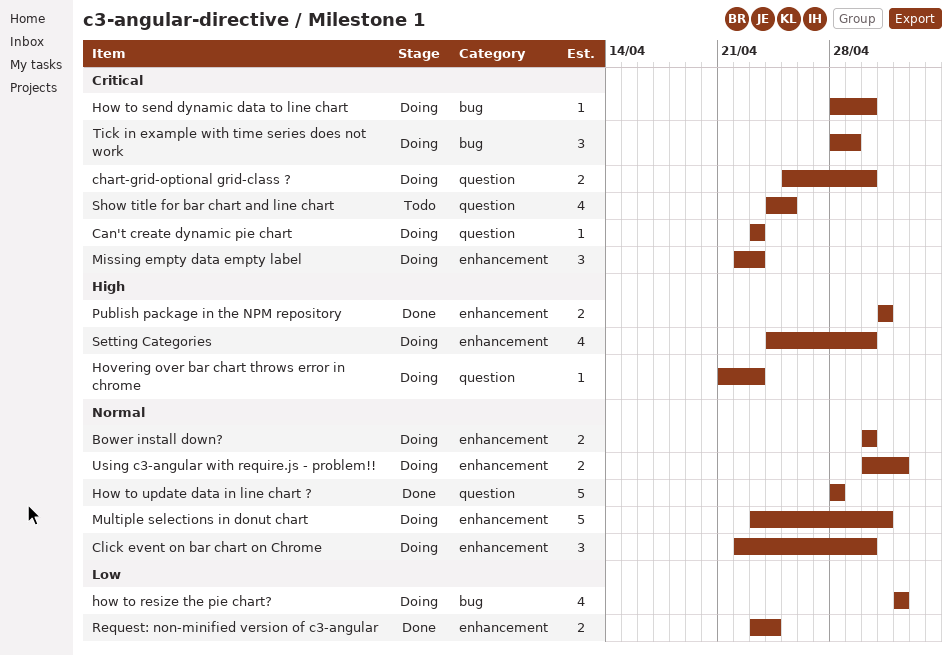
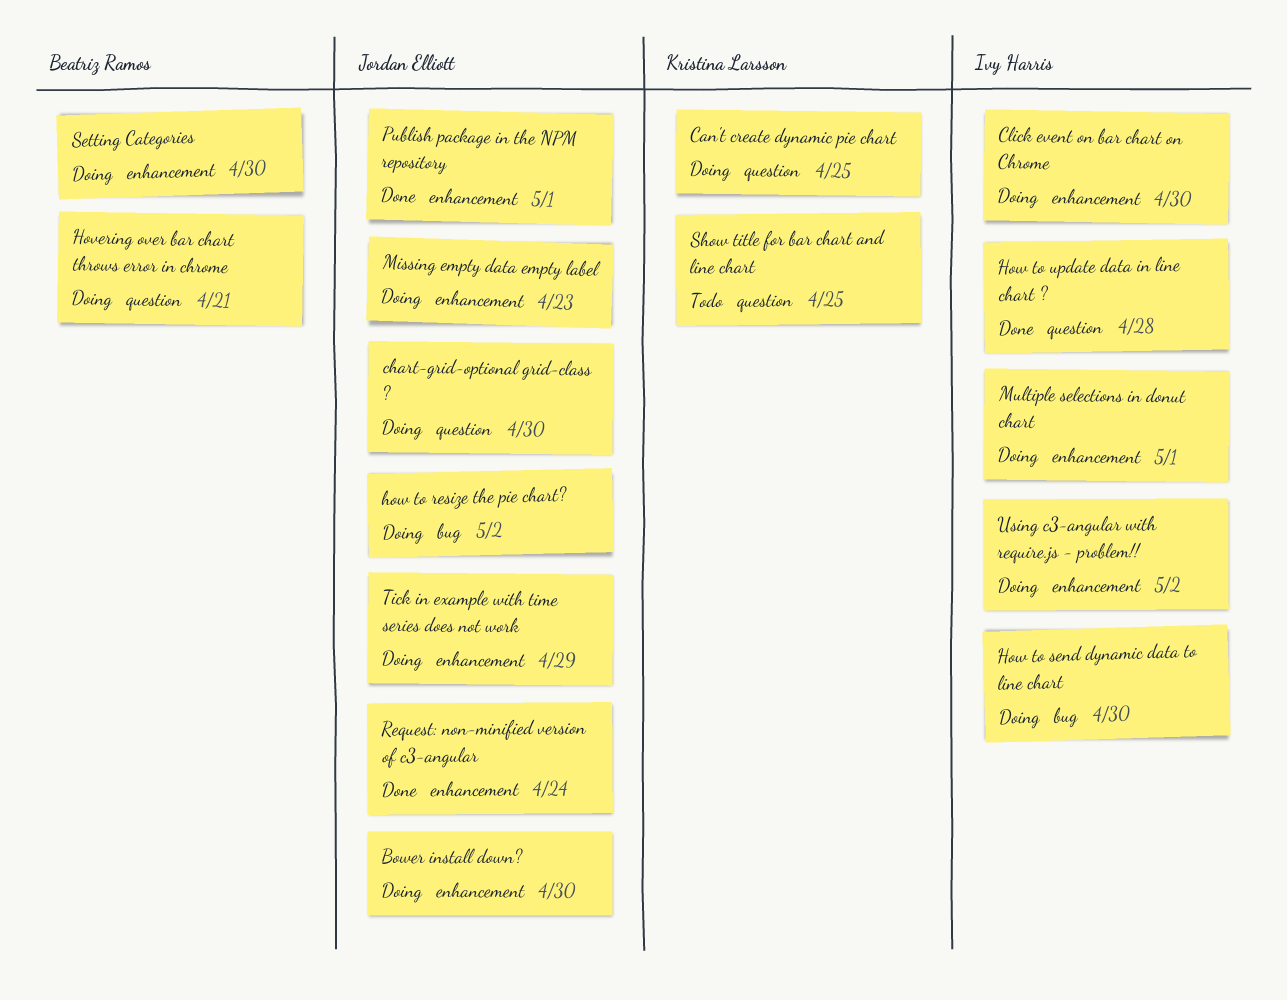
Can't create dynamic pie chart, due: Apr 23 -> Apr 25
Hovering over bar chart throws error in chrome, due: Apr 23 -> Apr 21
Tick in example with time series does not work, label: bug -> enhancement

